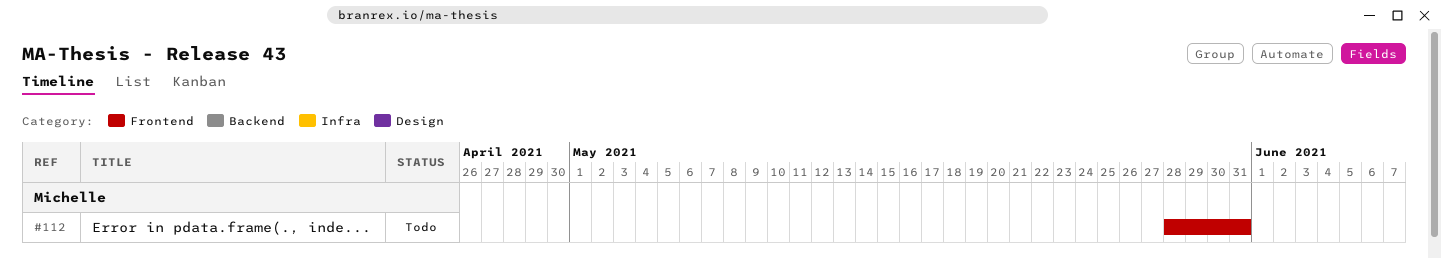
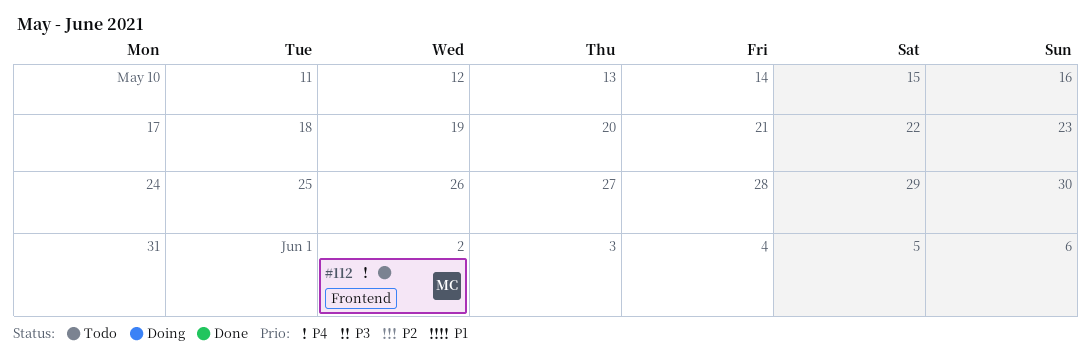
#112, due: May 31 -> Jun 2

